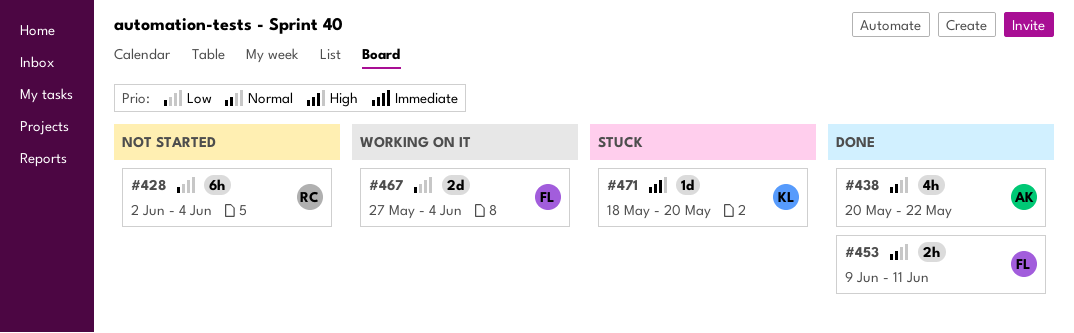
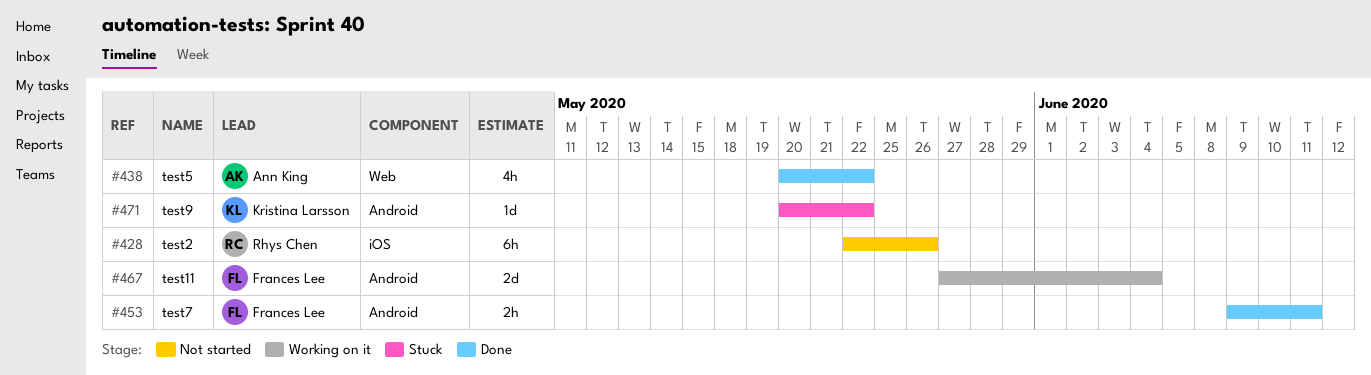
#428, start: Jun 2 -> May 22
#428, due: Jun 4 -> May 26
#471, start: May 18 -> May 20
#471, due: May 20 -> May 22

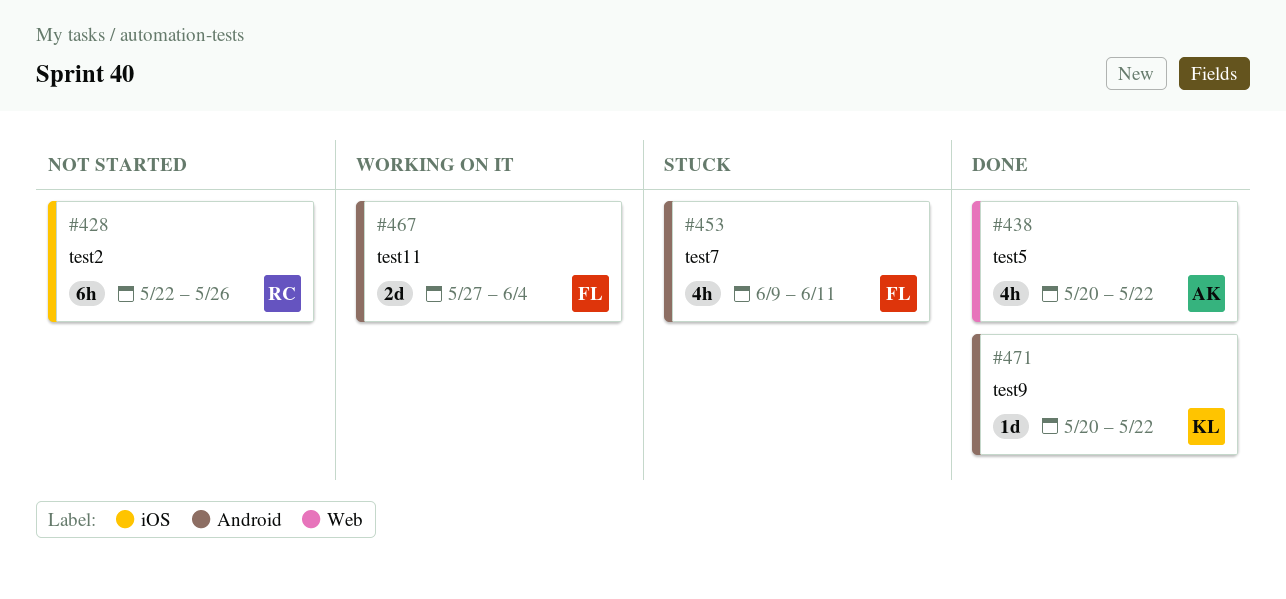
#453, status: Done -> Stuck
#453, estimate: 2h -> 4h
#471, status: Stuck -> Done

